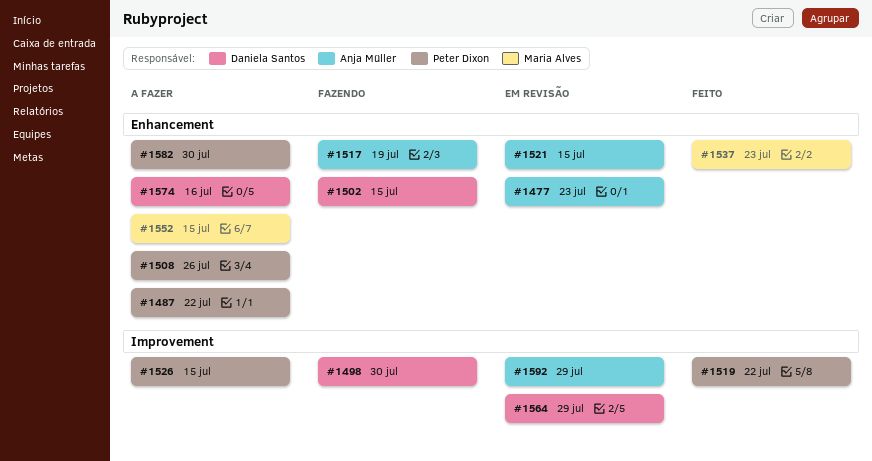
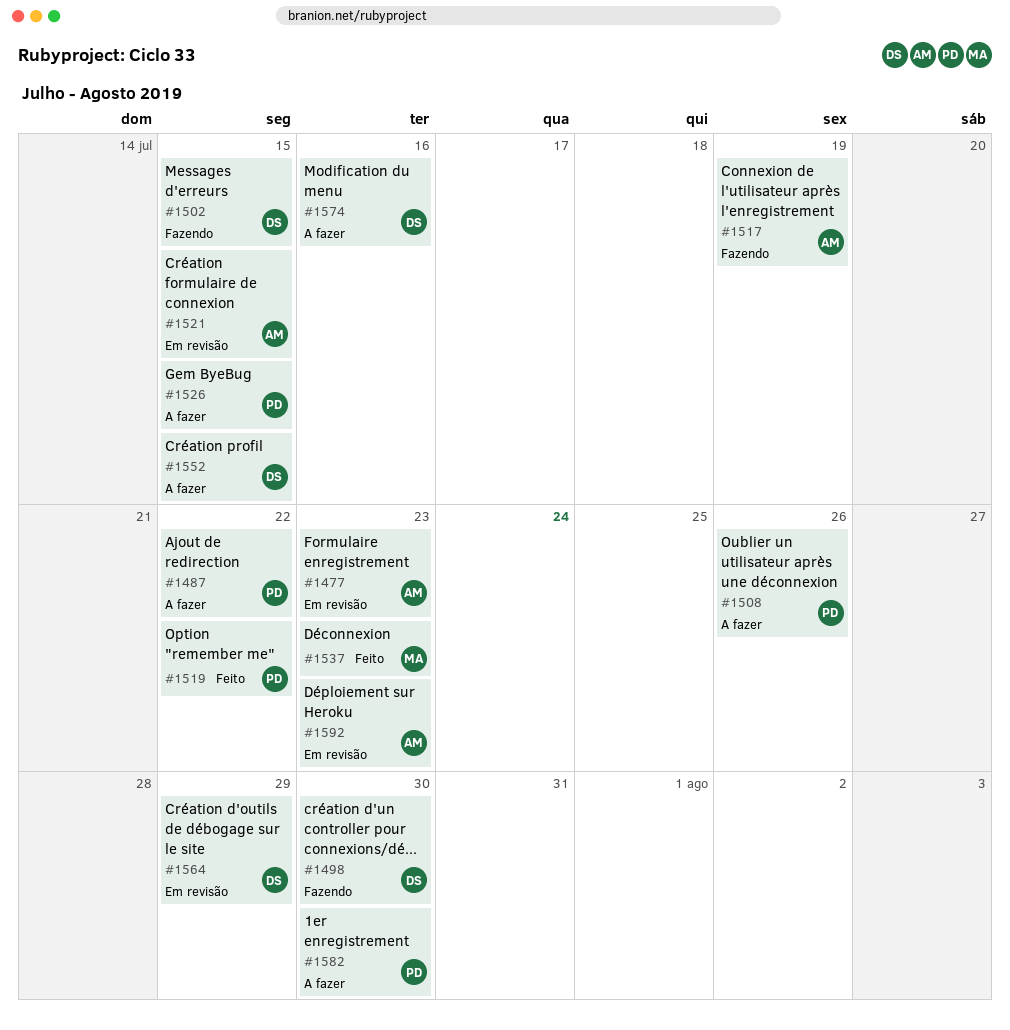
#1552, owner: Maria Alves -> Daniela Santos
#1592, due: Jul 29 -> Jul 23

